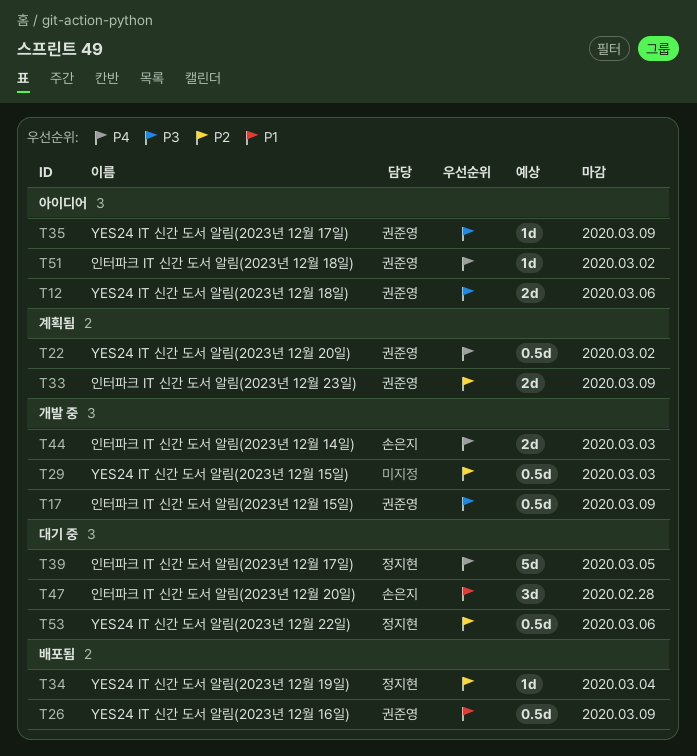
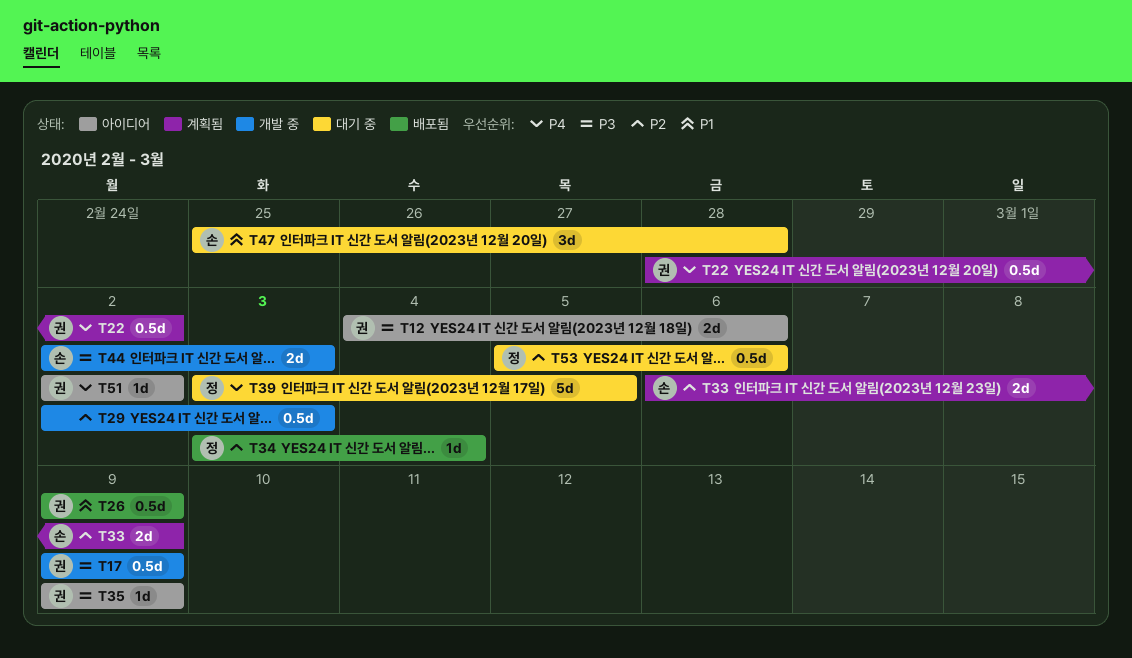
T33, owner: 권준영 -> 손은지
T44, priority: P4 -> P3

